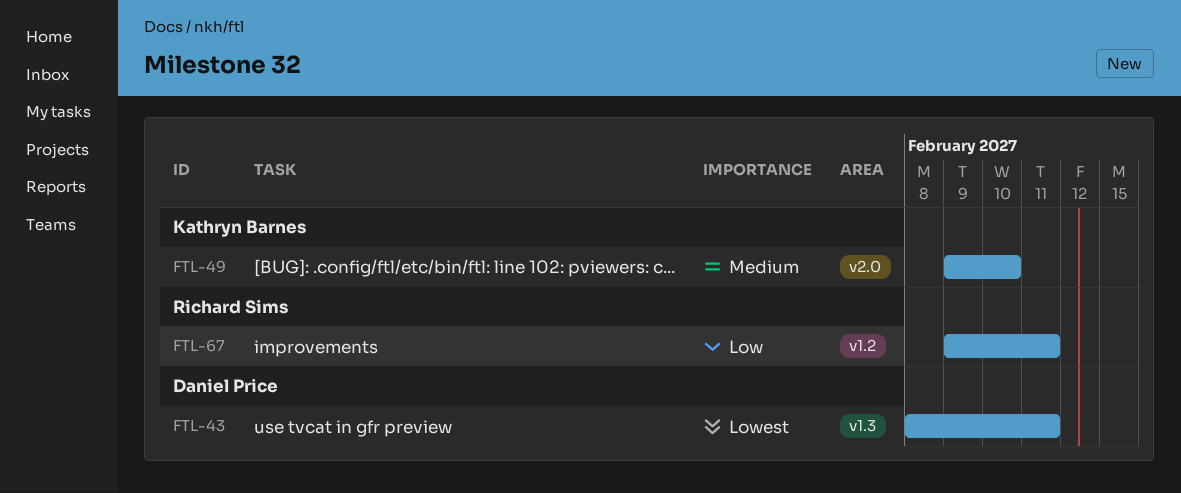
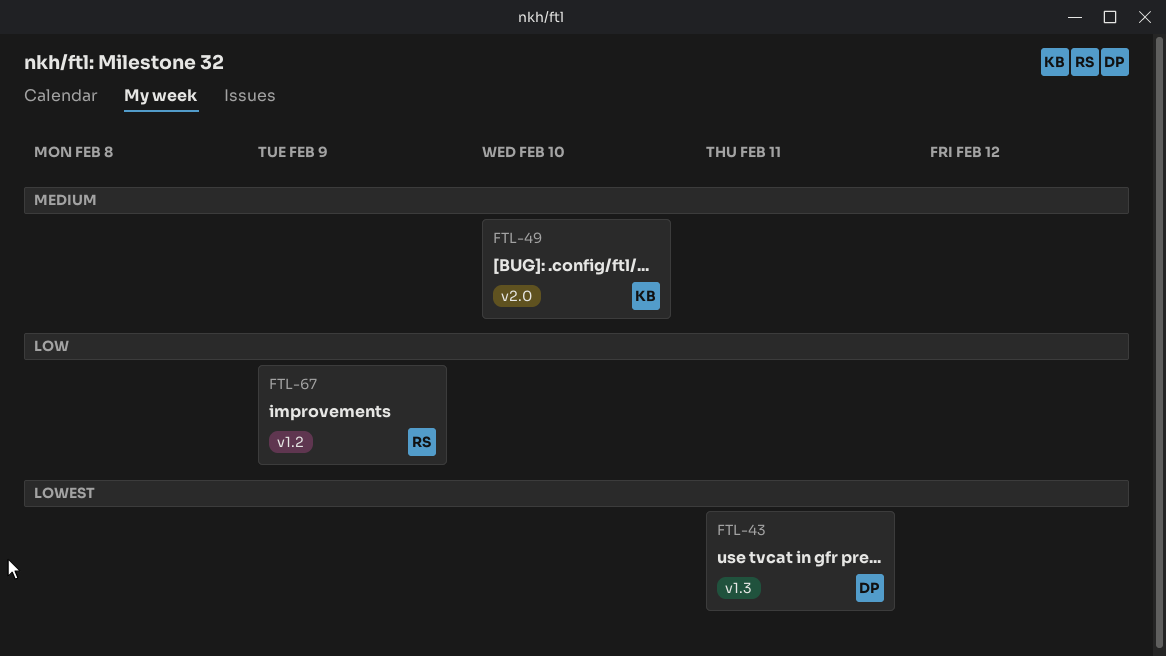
FTL-67, due: Feb 11 -> Feb 9

